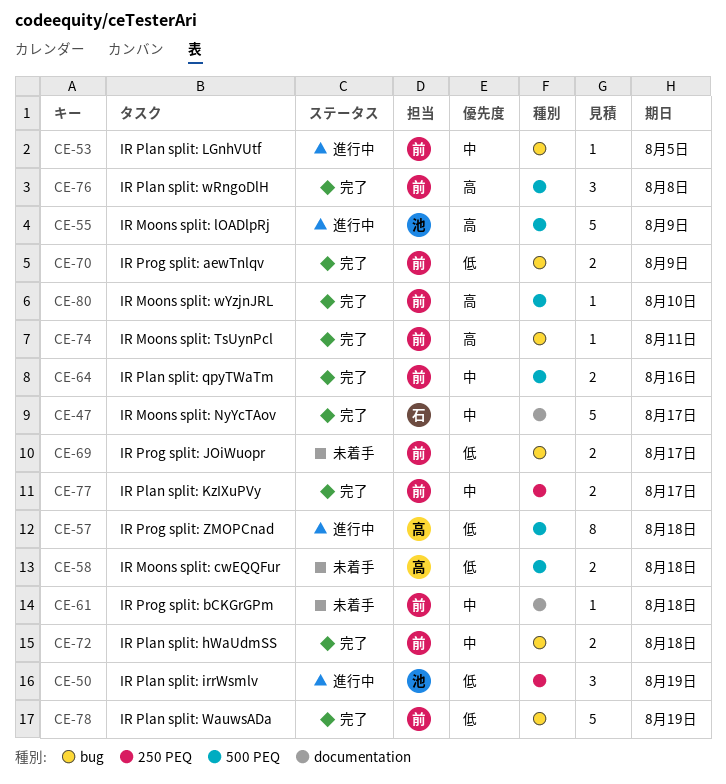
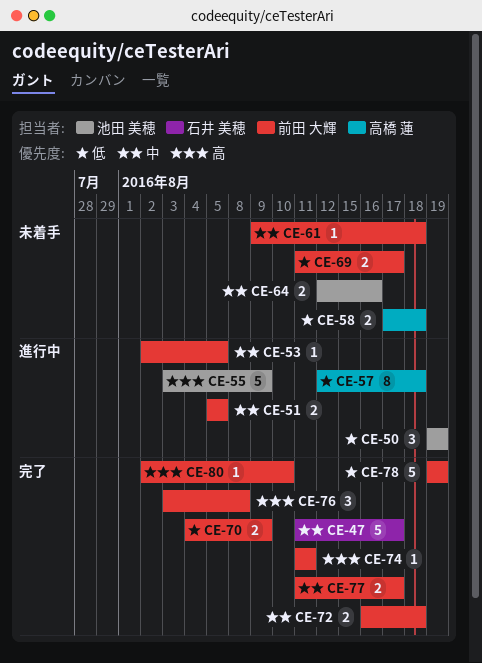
CE-51: none -> present
CE-64, status: 完了 -> 未着手
CE-64, owner: 前田 大輝 -> 池田 美穂

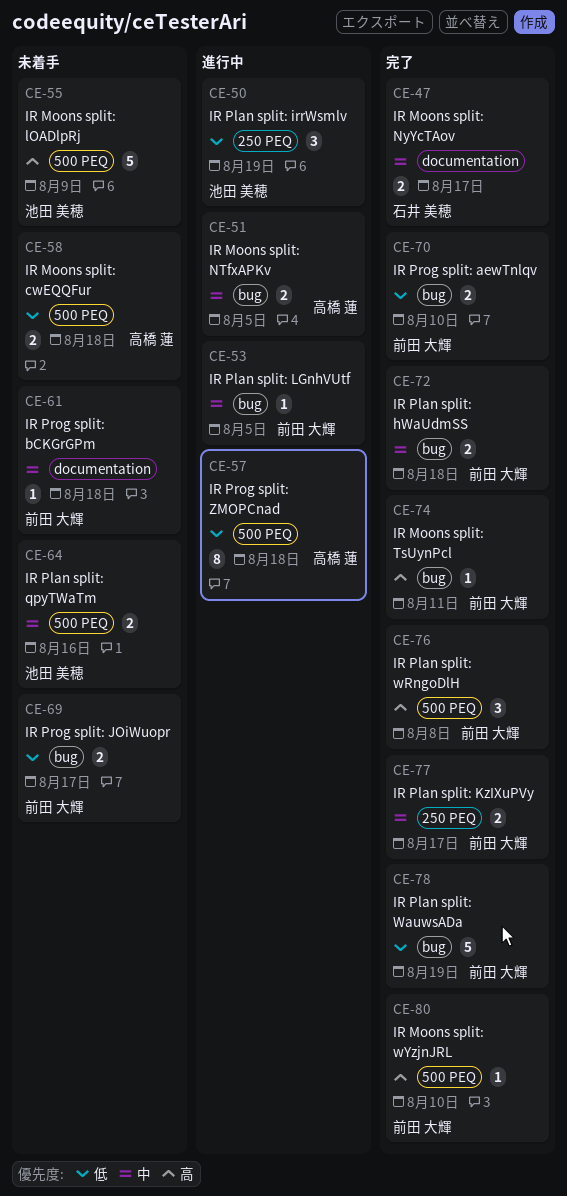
CE-47, estimate: 5 -> 2
CE-51, owner: 前田 大輝 -> 高橋 蓮
CE-55, status: 進行中 -> 未着手
CE-70, due: Aug 9 -> Aug 10

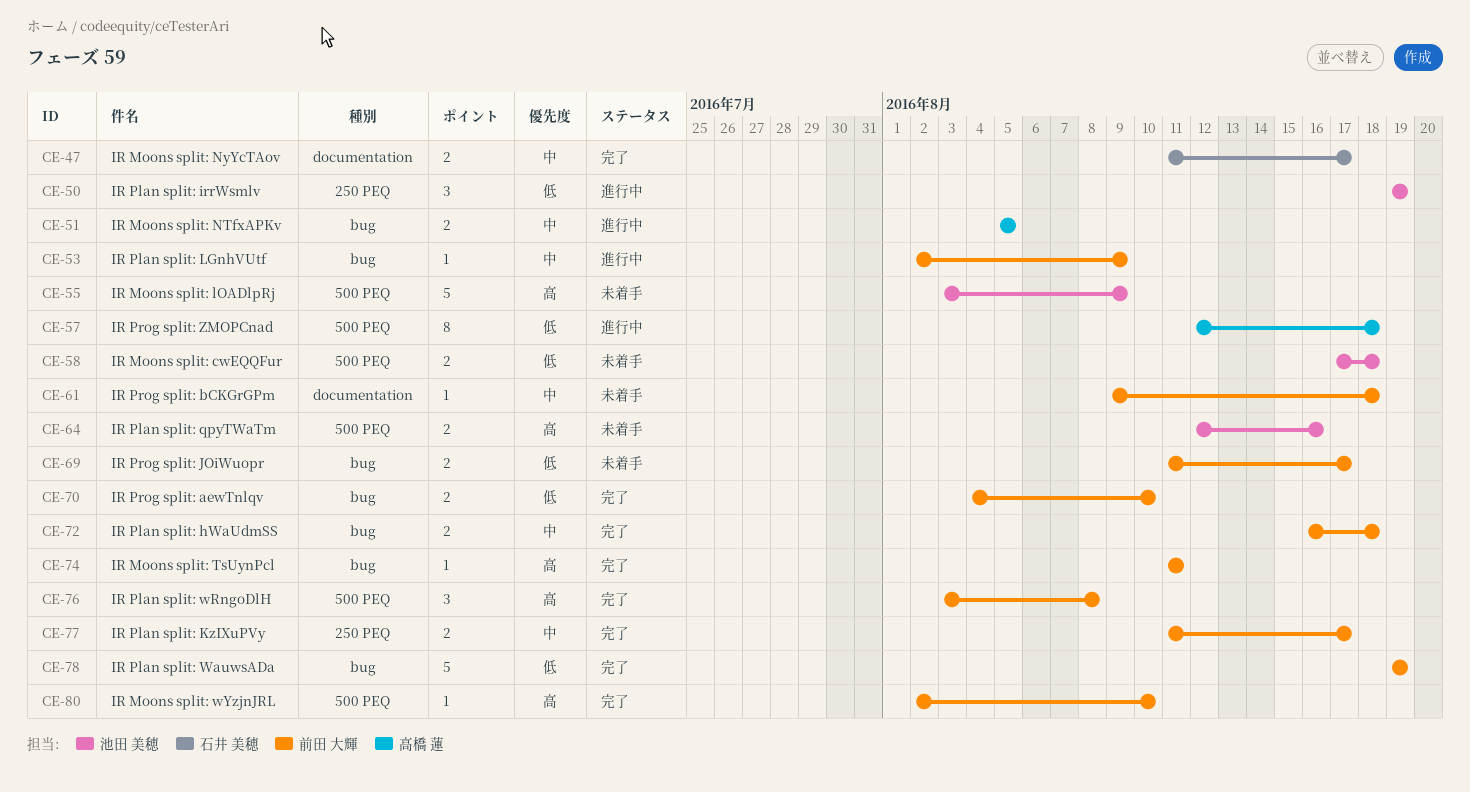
CE-53, due: Aug 5 -> Aug 9
CE-58, owner: 高橋 蓮 -> 池田 美穂
CE-64, priority: 中 -> 高

